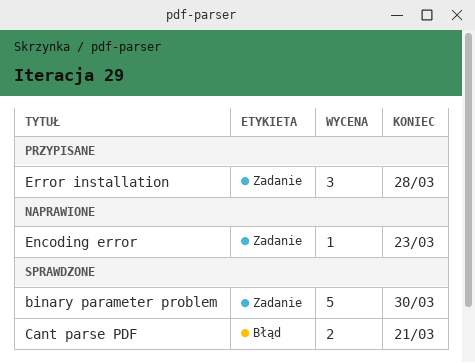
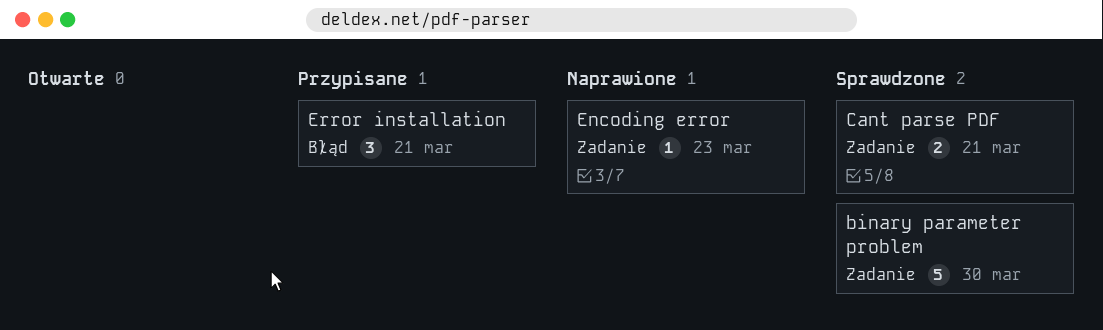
Cant parse PDF, label: Błąd -> Zadanie
Error installation, label: Zadanie -> Błąd
Error installation, due: Mar 28 -> Mar 21

